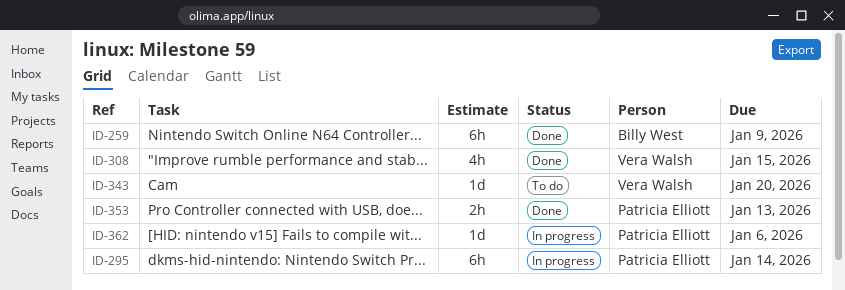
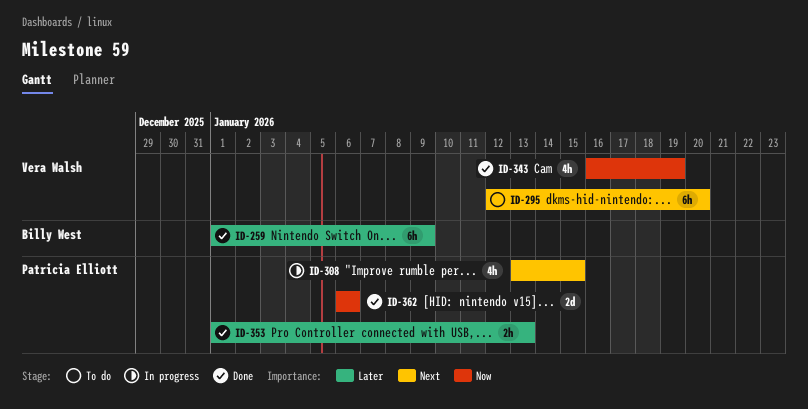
ID-295, status: In progress -> To do
ID-295, owner: Patricia Elliott -> Vera Walsh
ID-295, due: Jan 14 -> Jan 20
ID-308, status: Done -> In progress
ID-308, owner: Vera Walsh -> Patricia Elliott
ID-343, status: To do -> Done
ID-343, estimate: 1d -> 4h
ID-343, due: Jan 20 -> Jan 19
ID-362, status: In progress -> Done
ID-362, estimate: 1d -> 2d

